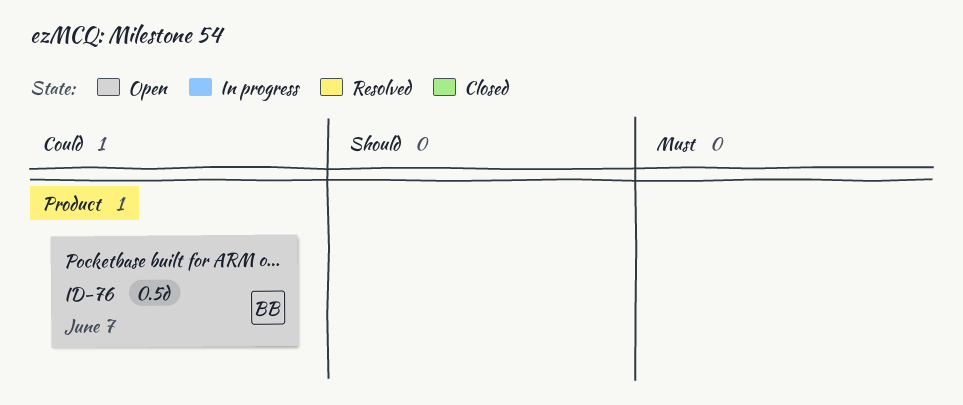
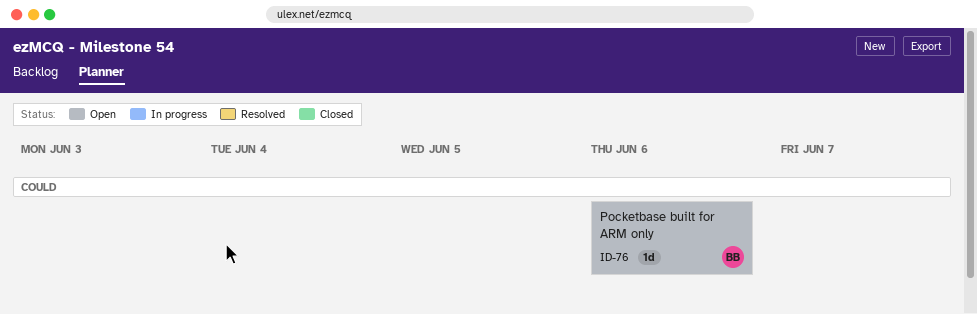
ID-76, estimate: 0.5d -> 1d
ID-76, due: Jun 7 -> Jun 6

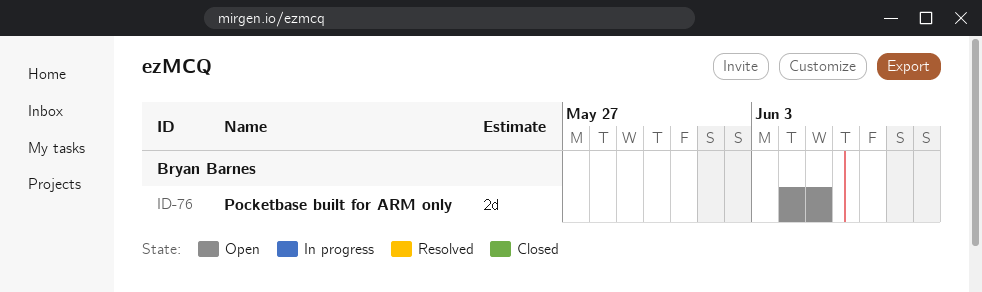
ID-76, estimate: 1d -> 2d
ID-76, due: Jun 6 -> Jun 5

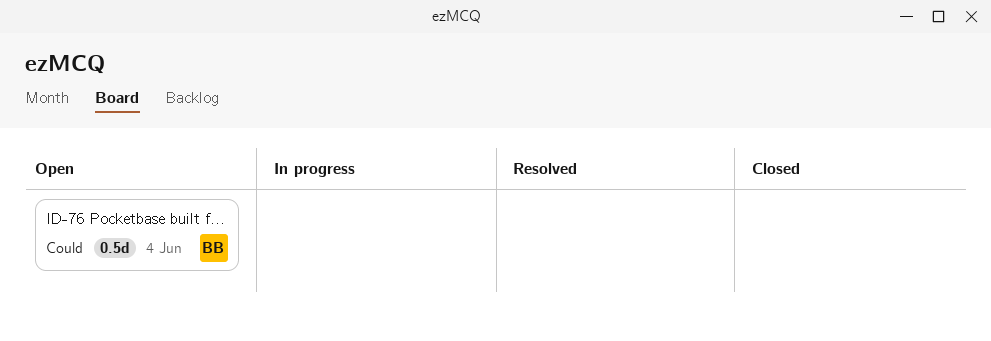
ID-76, estimate: 2d -> 0.5d
ID-76, due: Jun 5 -> Jun 4

